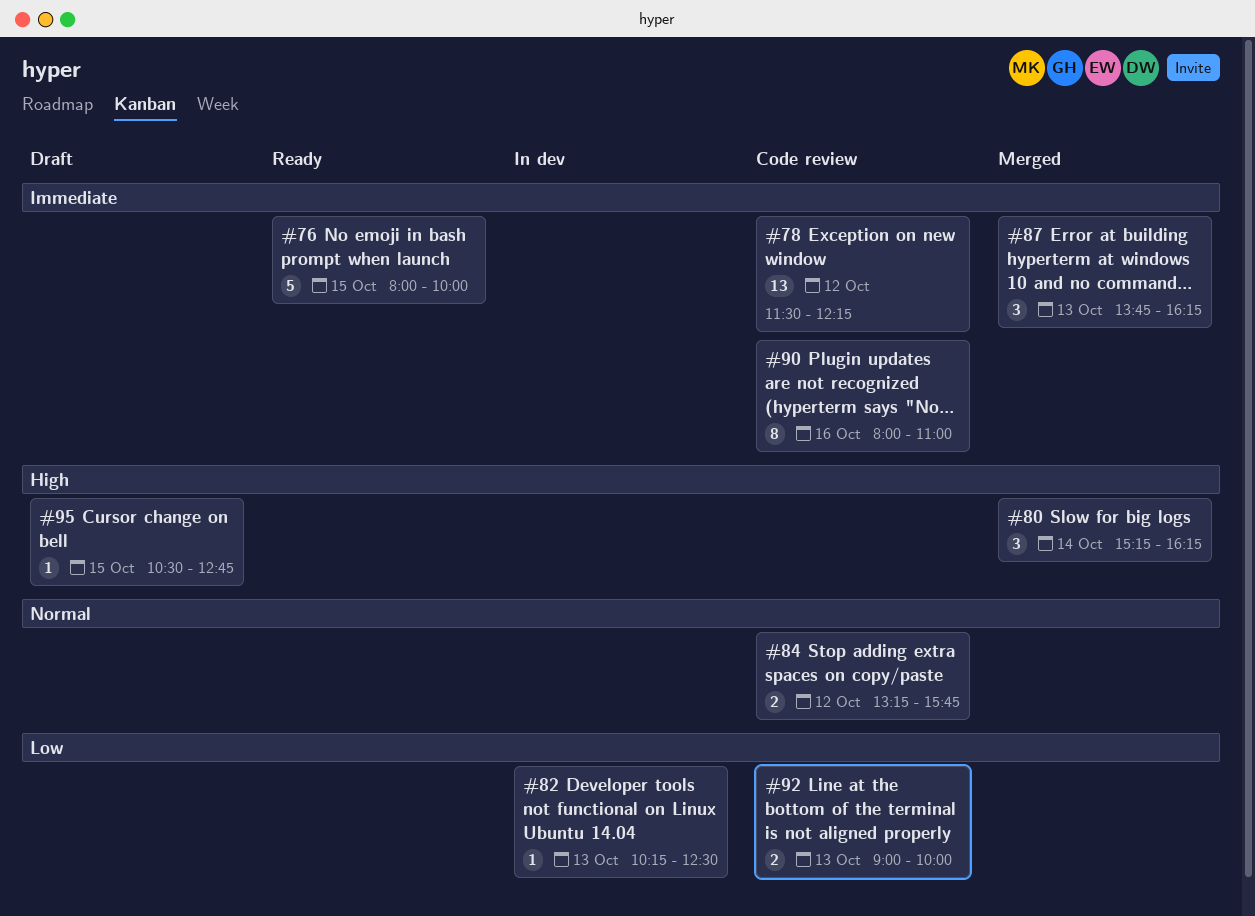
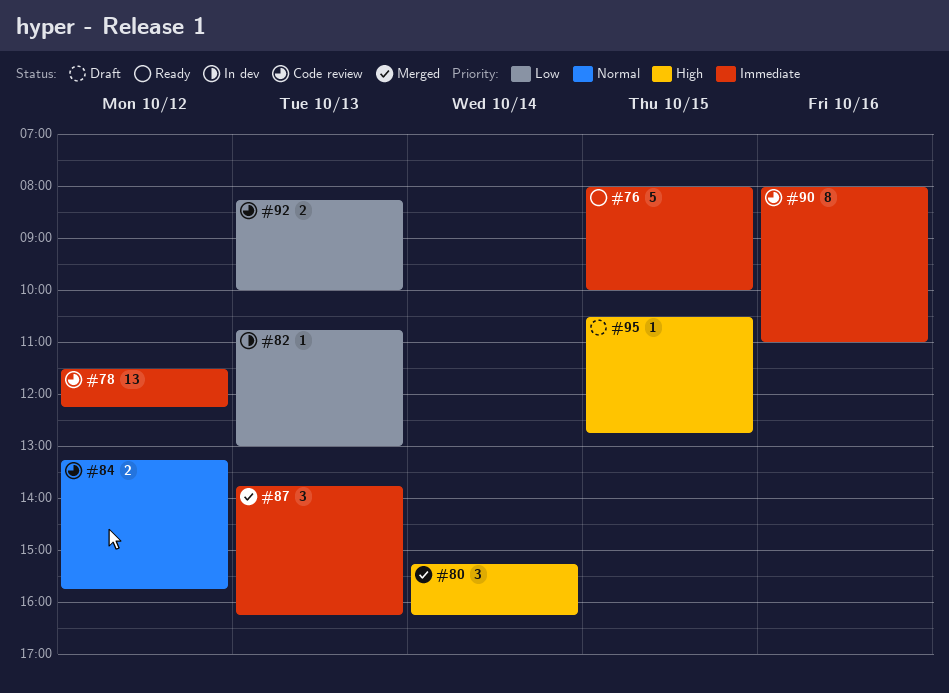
#82, begins: 10:15 -> 10:45
#82, ends: 12:30 -> 13:00
#92, begins: 09:00 -> 08:15

